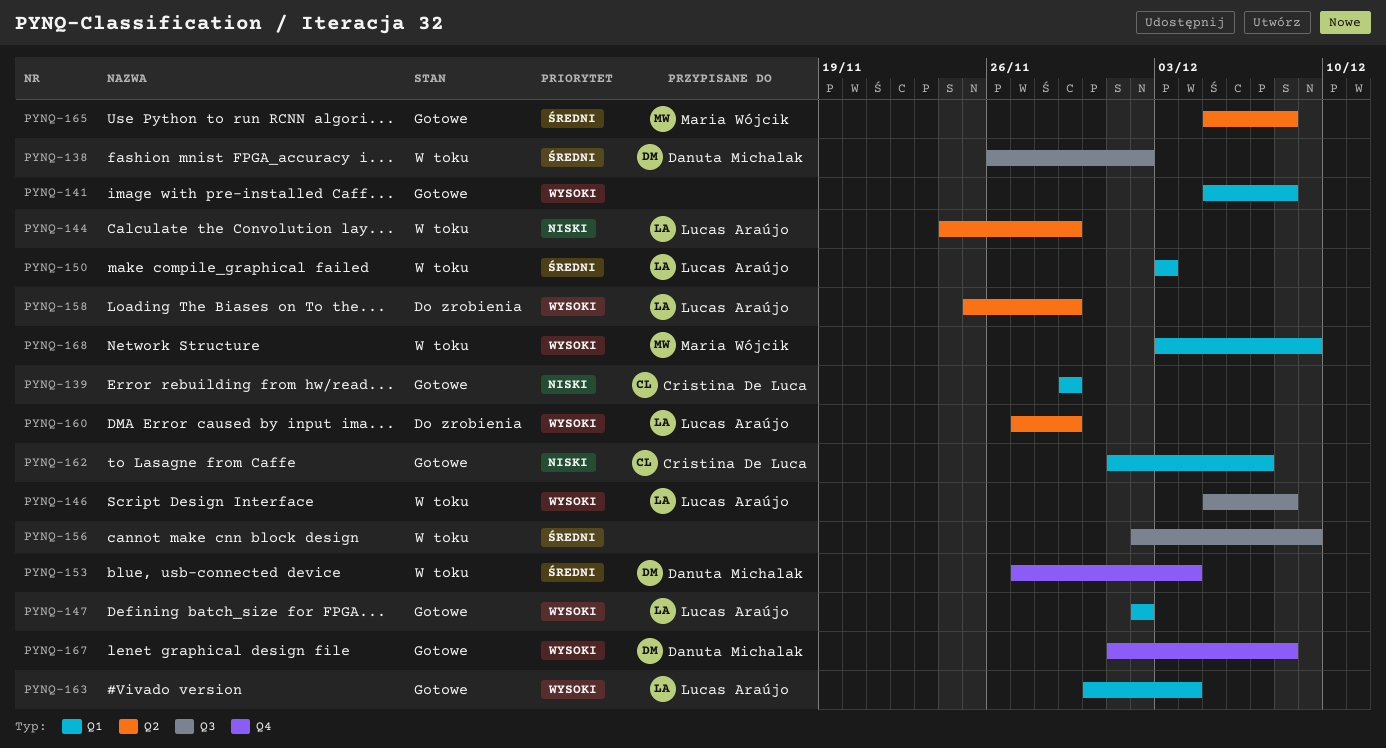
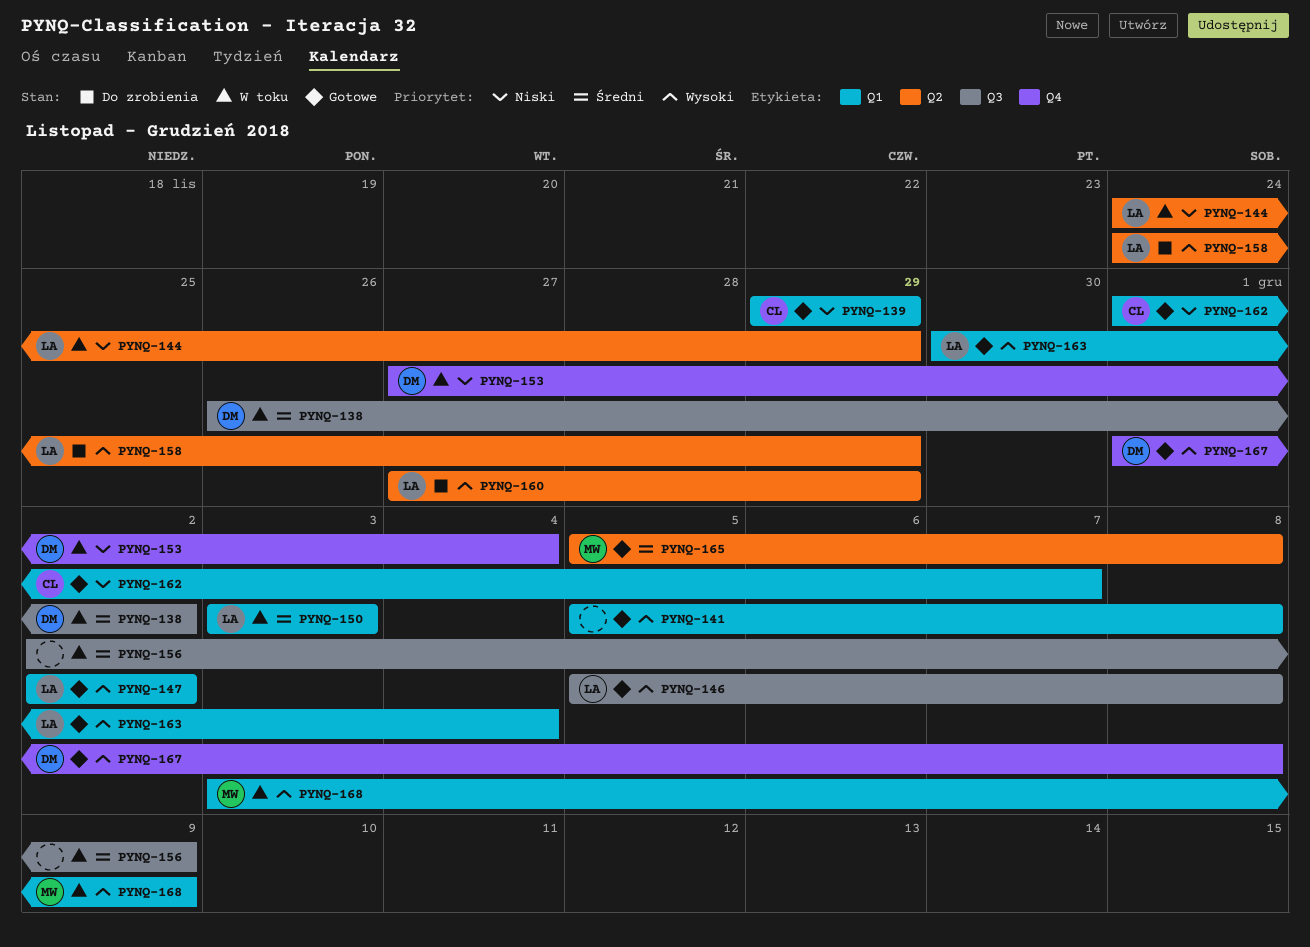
PYNQ-146, status: W toku -> Gotowe
PYNQ-153, priority: Średni -> Niski
PYNQ-158, start: Nov 25 -> Nov 24

